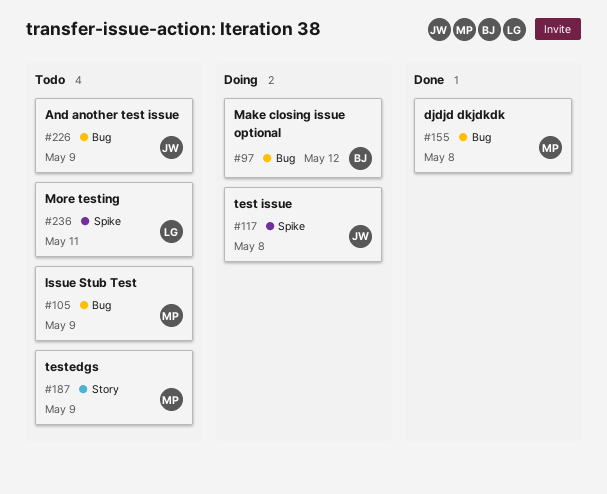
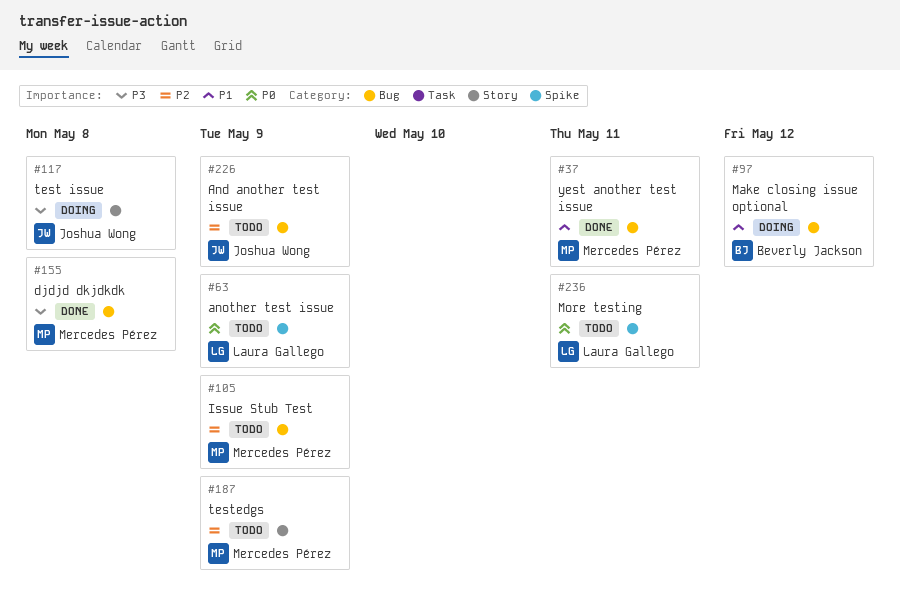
#37: none -> present
#63: none -> present
#117, label: Spike -> Story

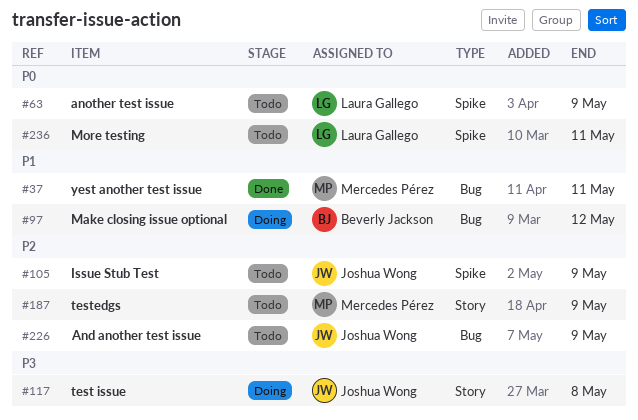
#105, owner: Mercedes Pérez -> Joshua Wong
#105, label: Bug -> Spike
#155: present -> none

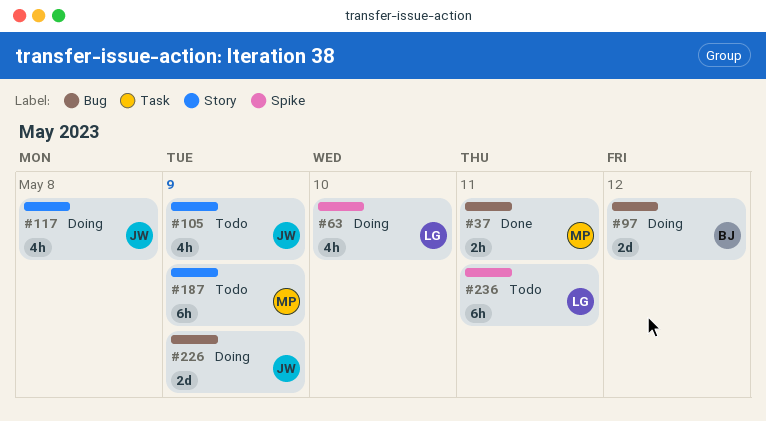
#63, status: Todo -> Doing
#63, due: May 9 -> May 10
#105, label: Spike -> Story
#226, status: Todo -> Doing

